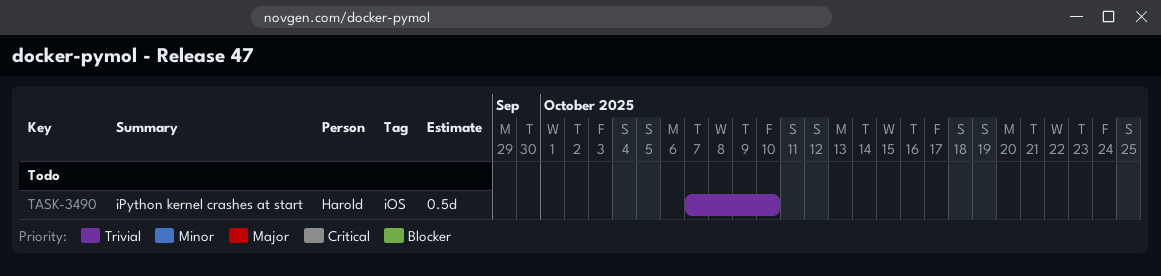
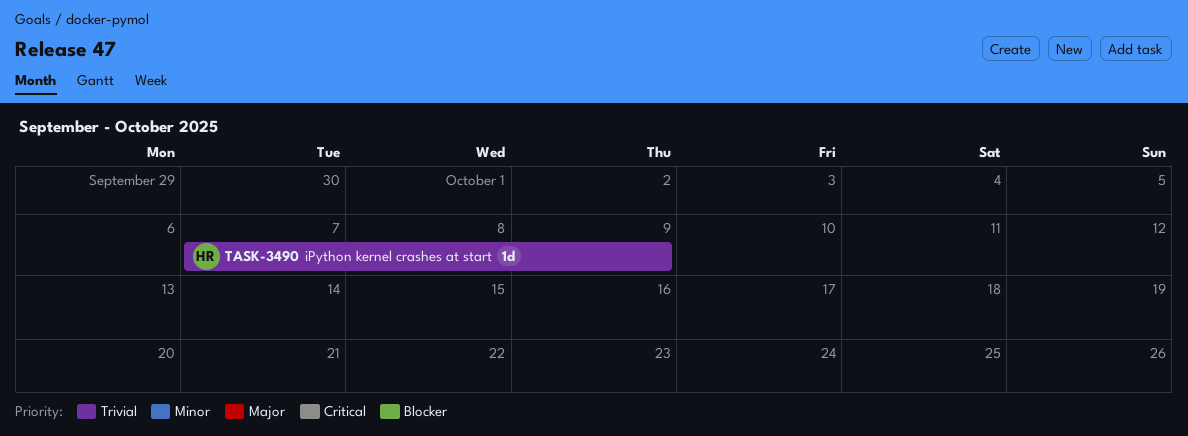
TASK-3490, estimate: 0.5d -> 1d
TASK-3490, due: Oct 10 -> Oct 9

